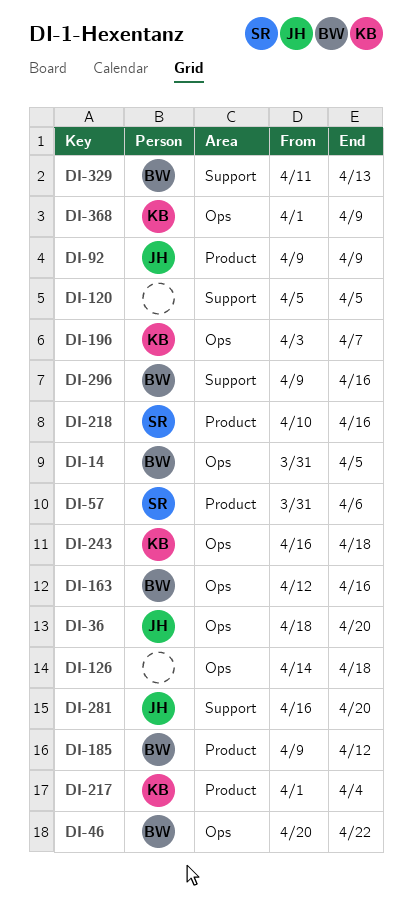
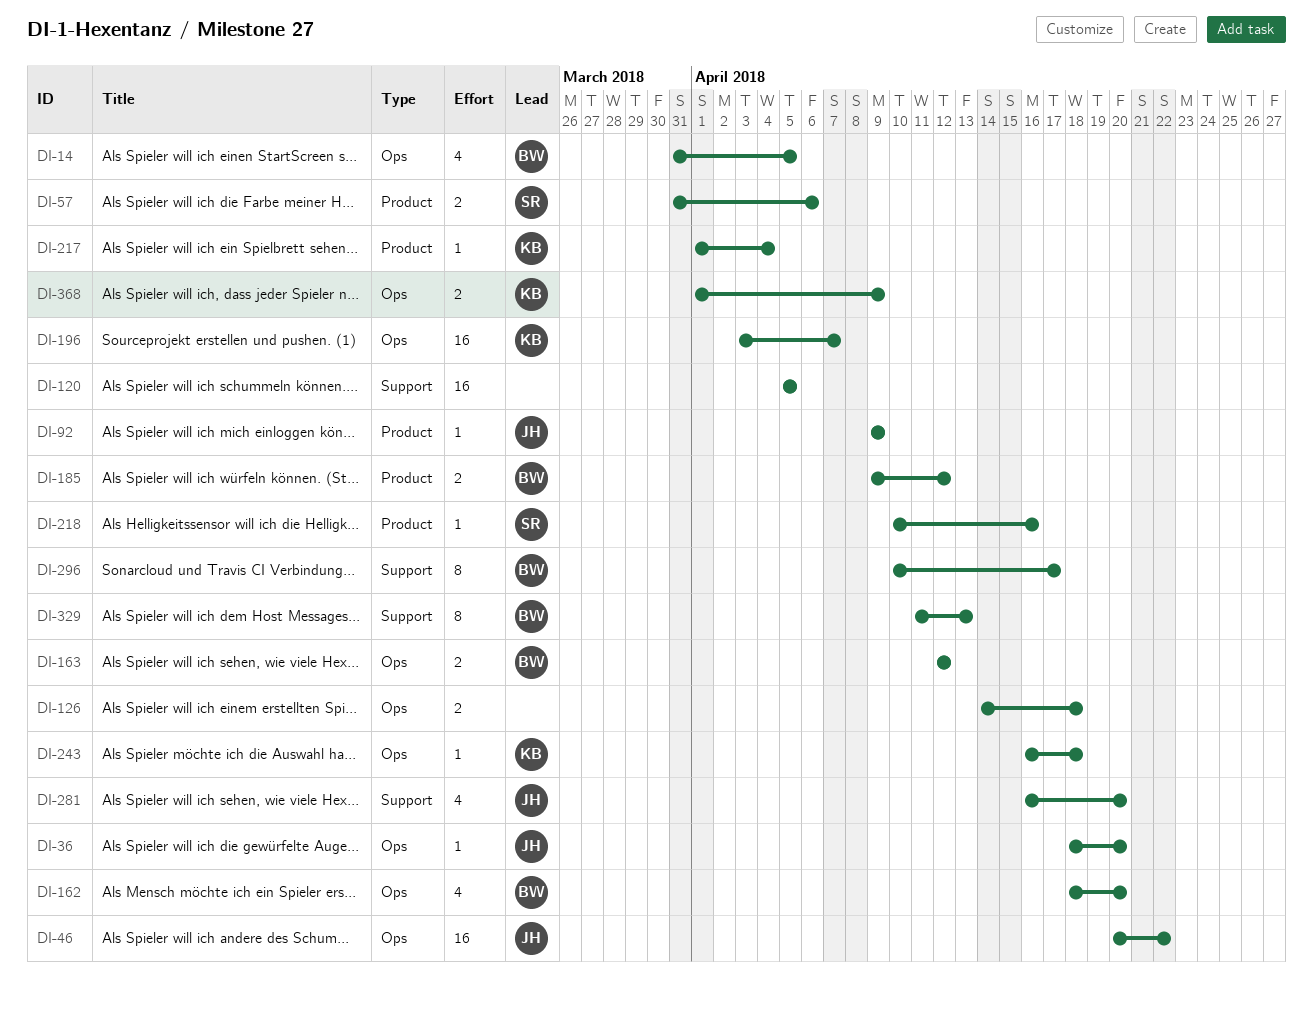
DI-46, owner: BW -> JH
DI-162: none -> present
DI-163, due: Apr 16 -> Apr 12
DI-296, start: Apr 9 -> Apr 10
DI-296, due: Apr 16 -> Apr 17

